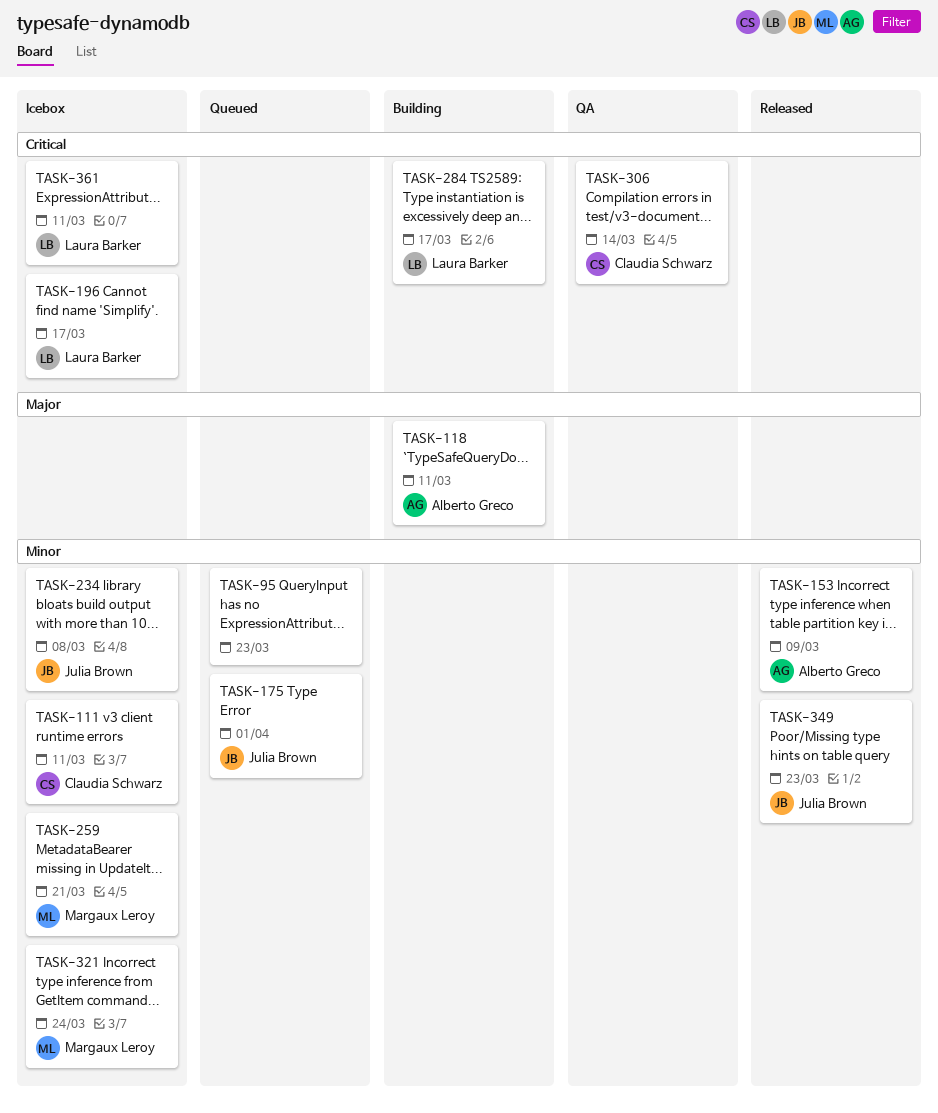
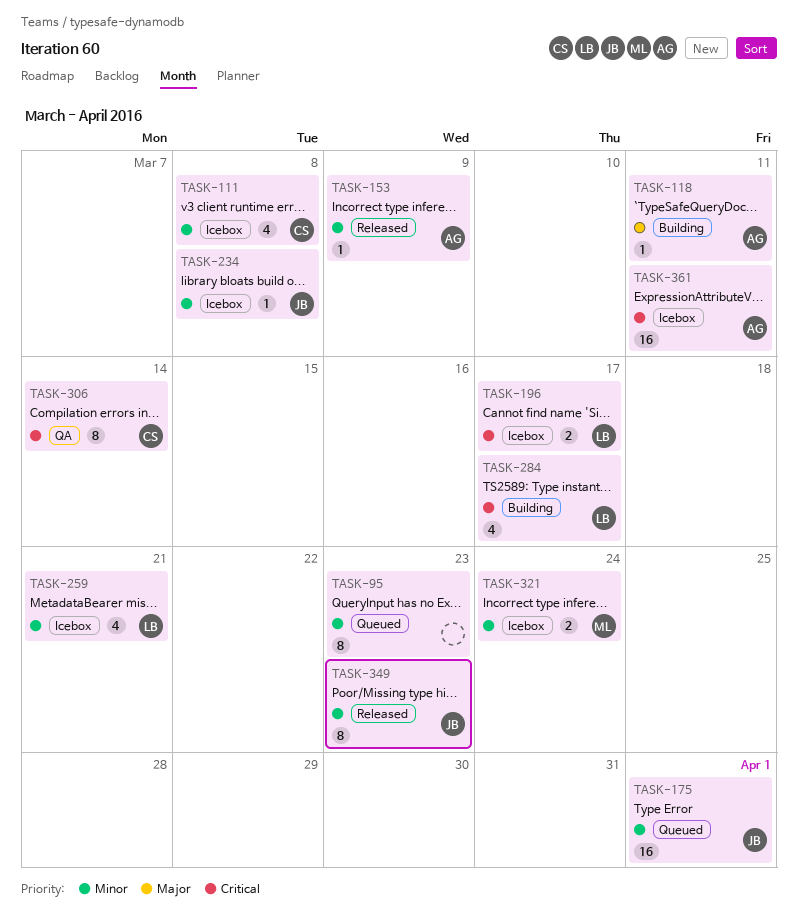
TASK-111, due: Mar 11 -> Mar 8
TASK-259, owner: Margaux Leroy -> Laura Barker
TASK-361, owner: Laura Barker -> Alberto Greco

